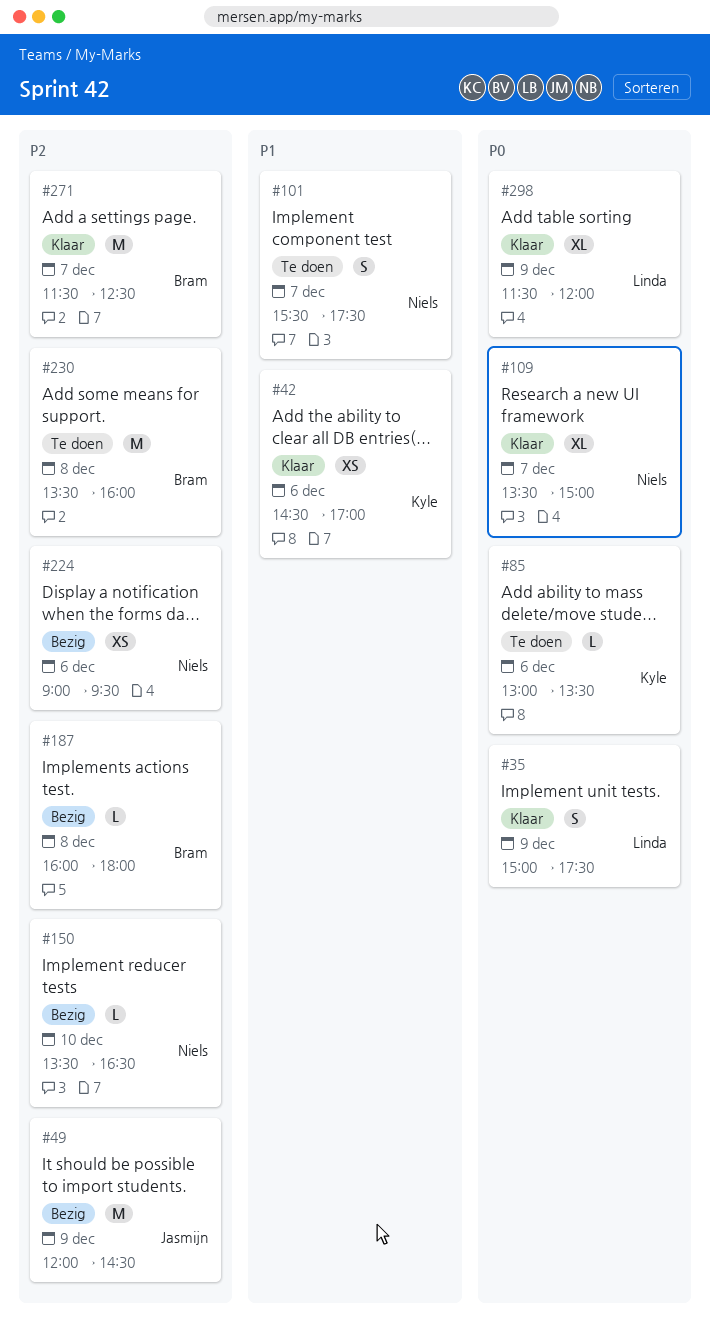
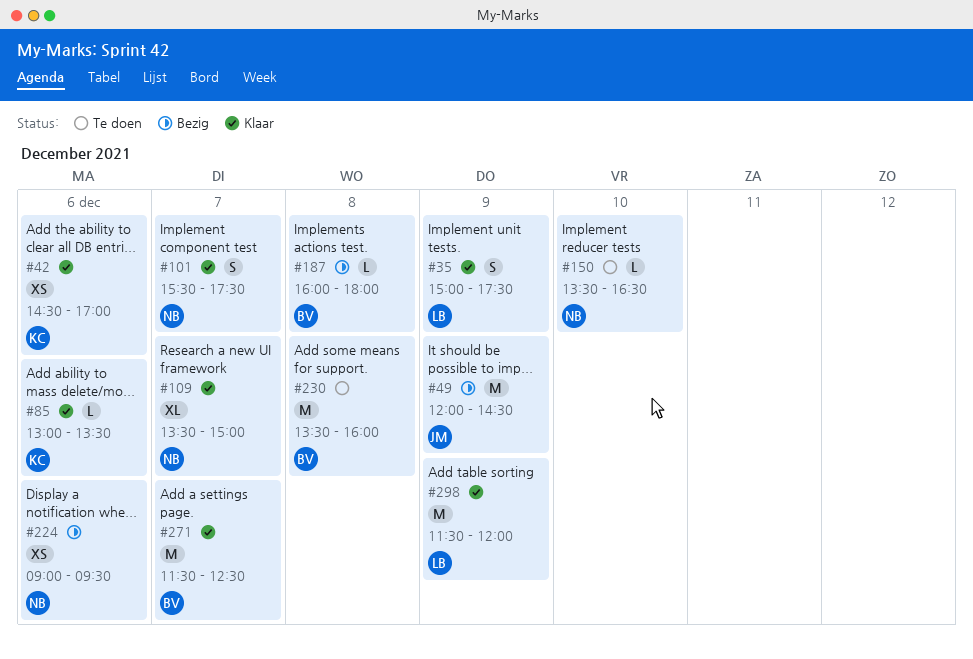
#85, status: Te doen -> Klaar
#101, status: Te doen -> Klaar
#150, status: Bezig -> Te doen
#298, estimate: XL -> M

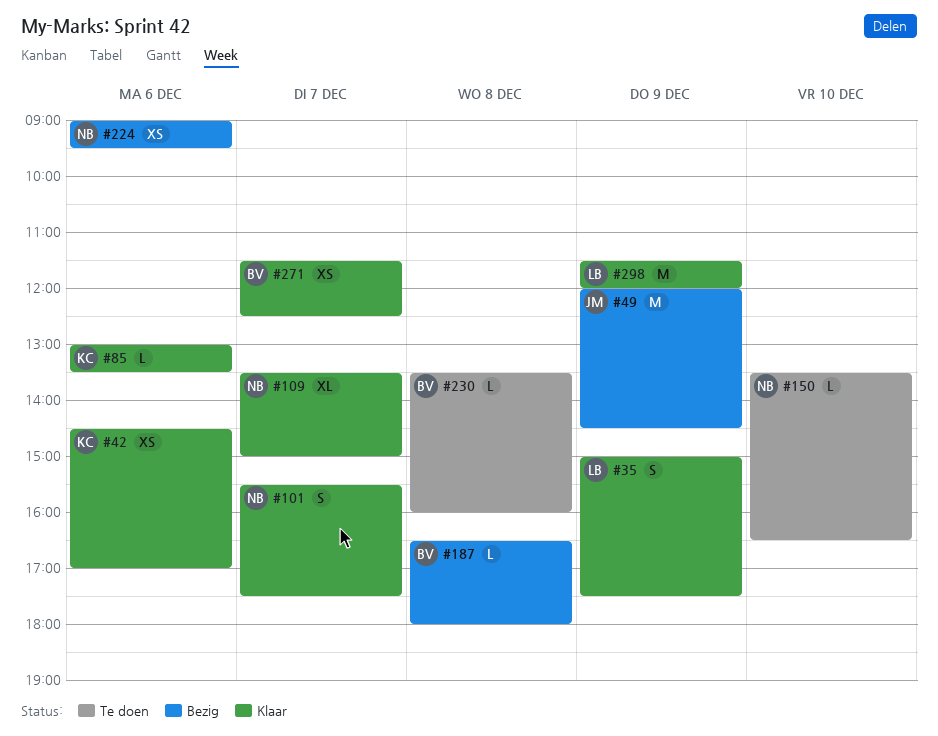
#187, begins: 16:00 -> 16:30
#230, estimate: M -> L
#271, estimate: M -> XS

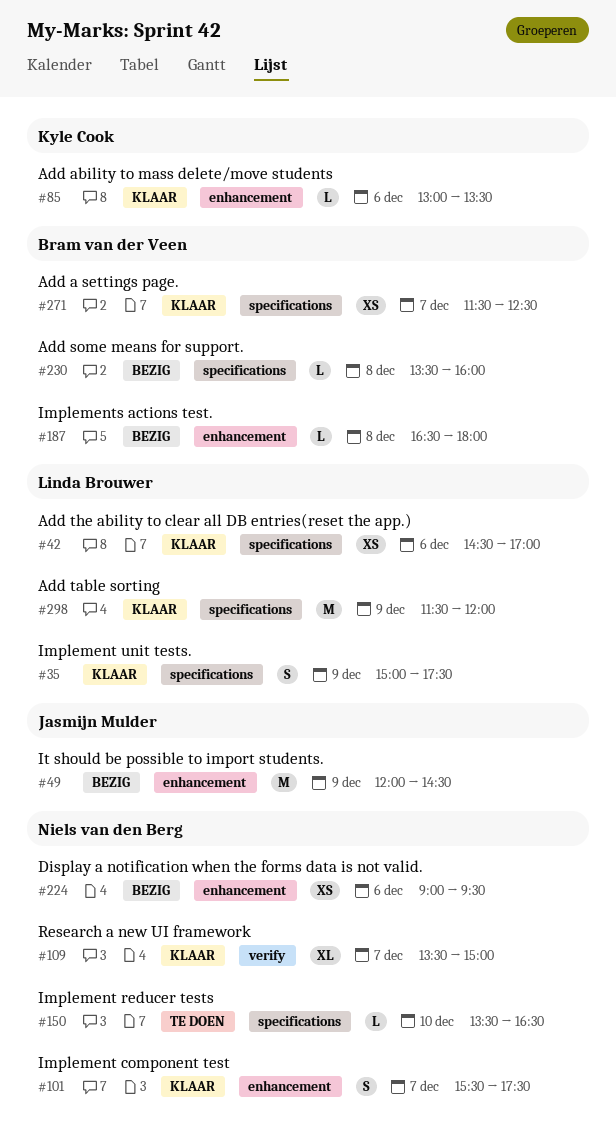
#42, owner: Kyle Cook -> Linda Brouwer
#230, status: Te doen -> Bezig

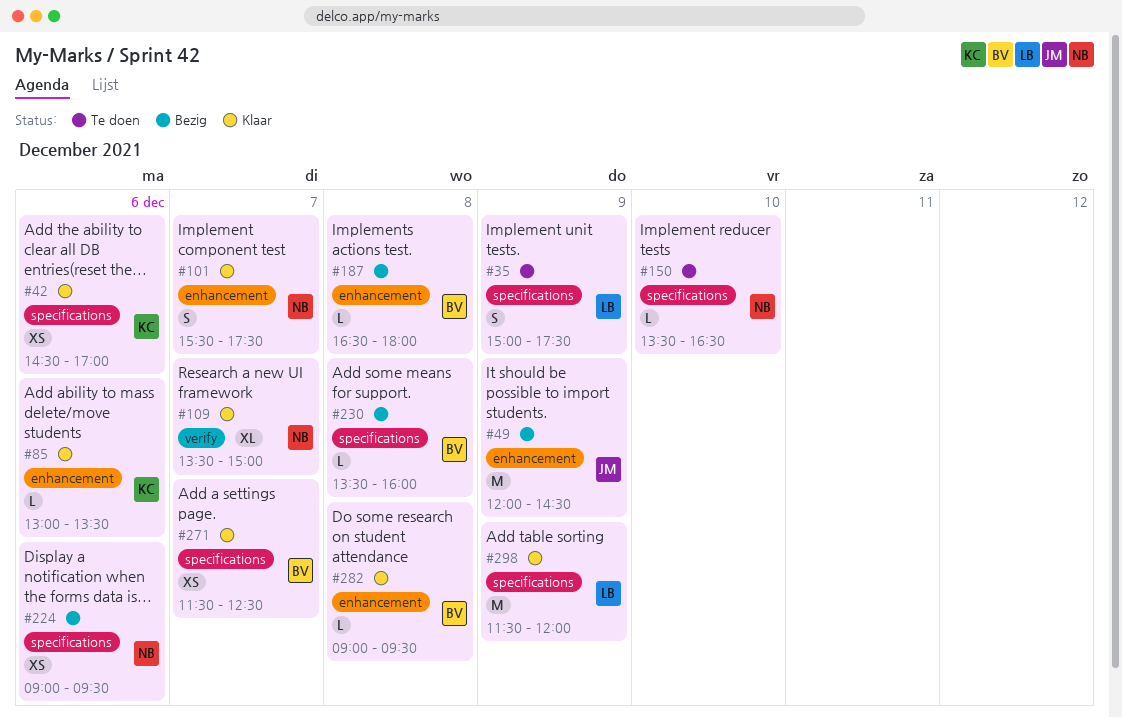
#35, status: Klaar -> Te doen
#42, owner: Linda Brouwer -> Kyle Cook
#224, label: enhancement -> specifications
#282: none -> present

